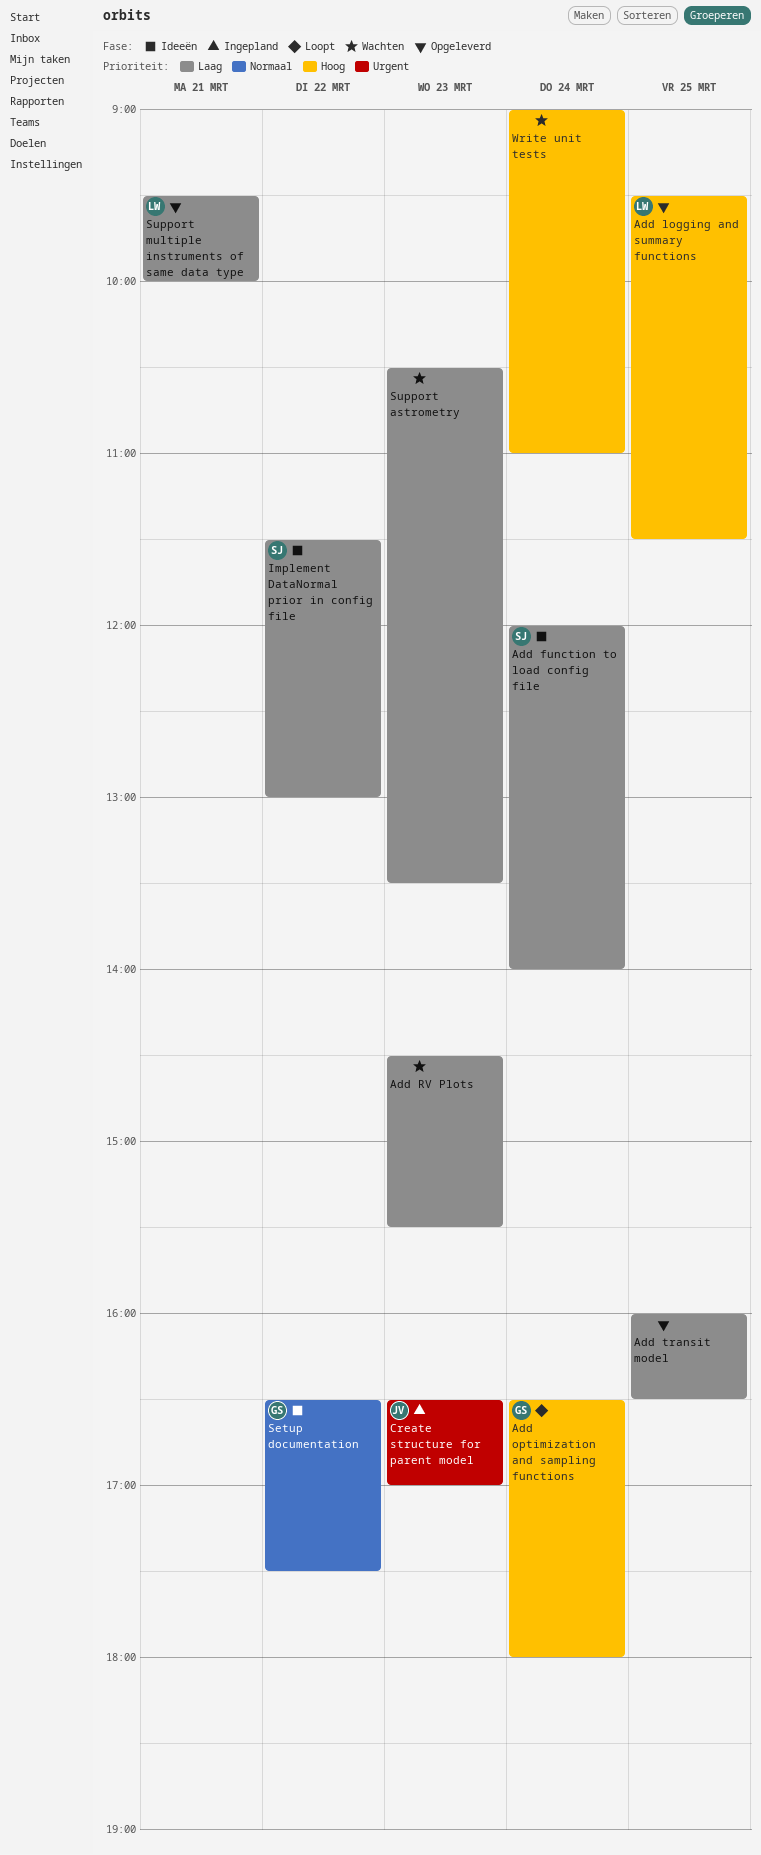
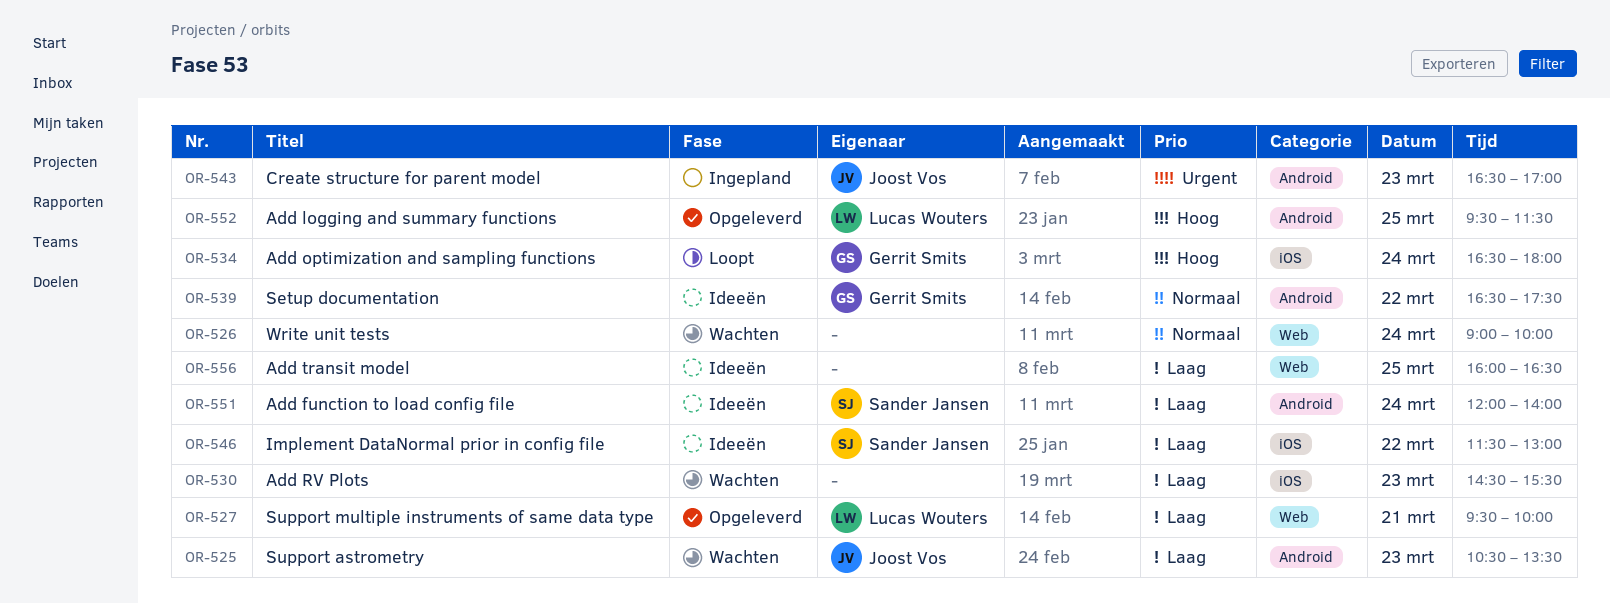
Add transit model, status: Opgeleverd -> Ideeën
Support astrometry, owner: none -> Joost Vos
Write unit tests, priority: Hoog -> Normaal
Write unit tests, ends: 11:00 -> 10:00

